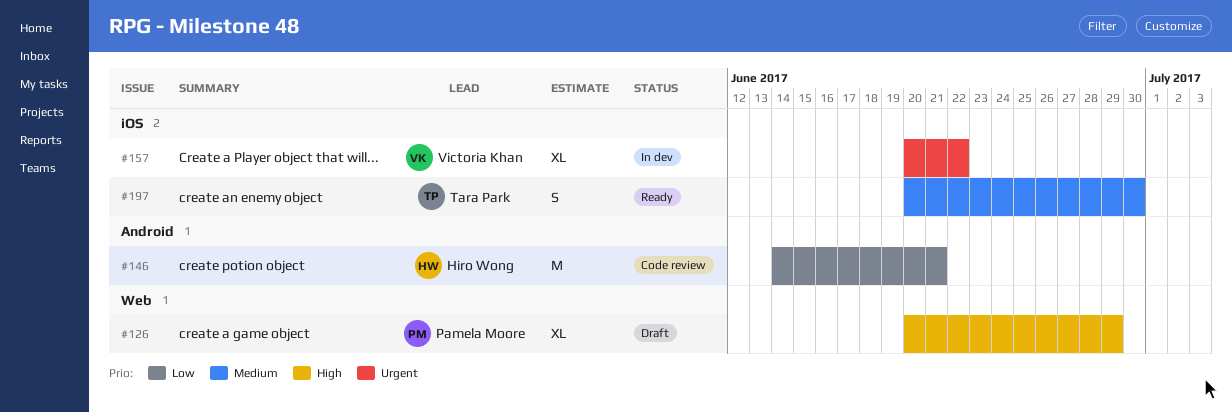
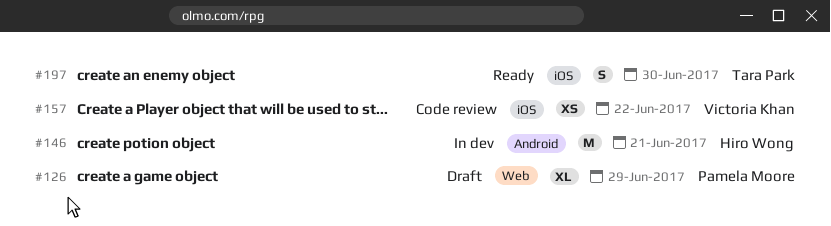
#146, status: Code review -> In dev
#157, status: In dev -> Code review
#157, estimate: XL -> XS

